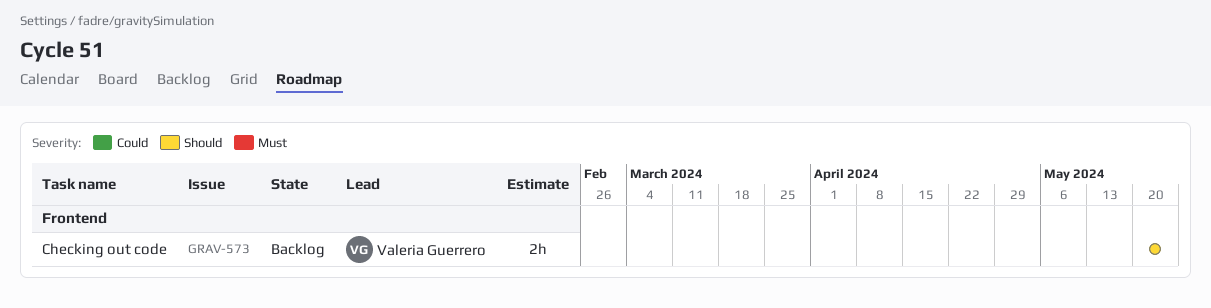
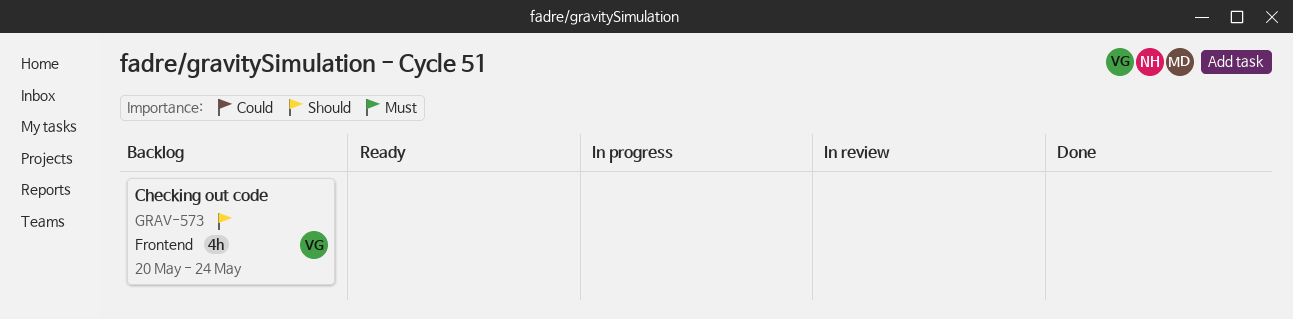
GRAV-573, estimate: 2h -> 4h

